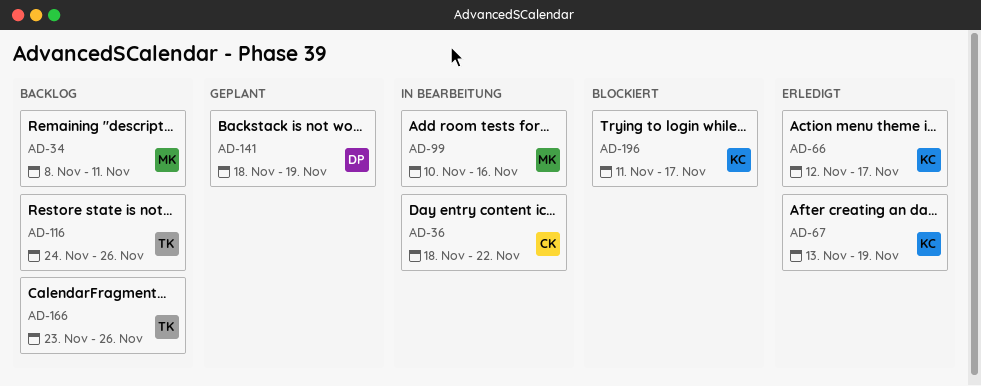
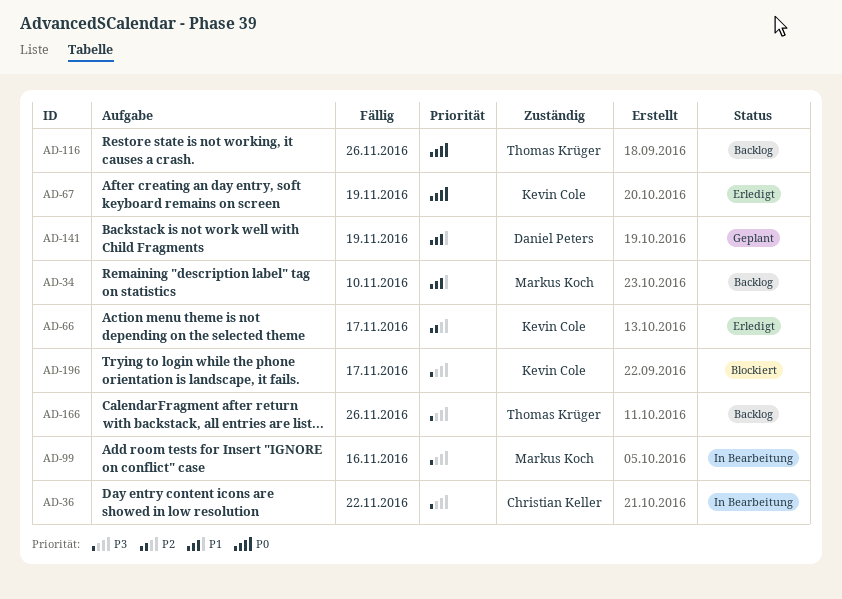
AD-34, due: Nov 11 -> Nov 10

